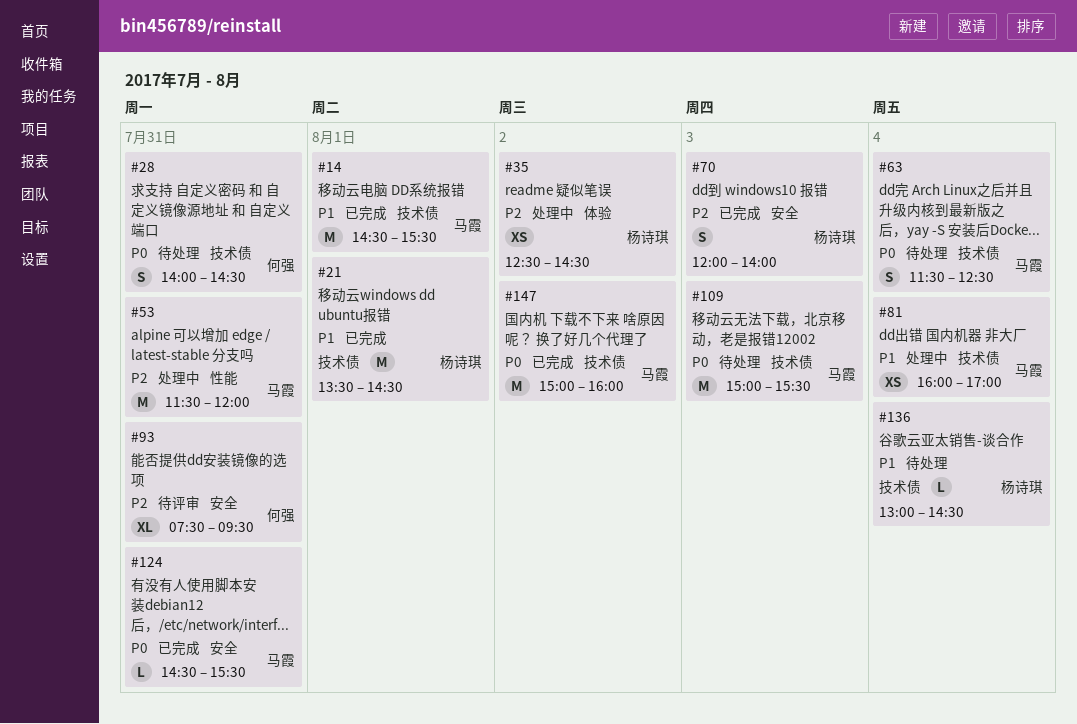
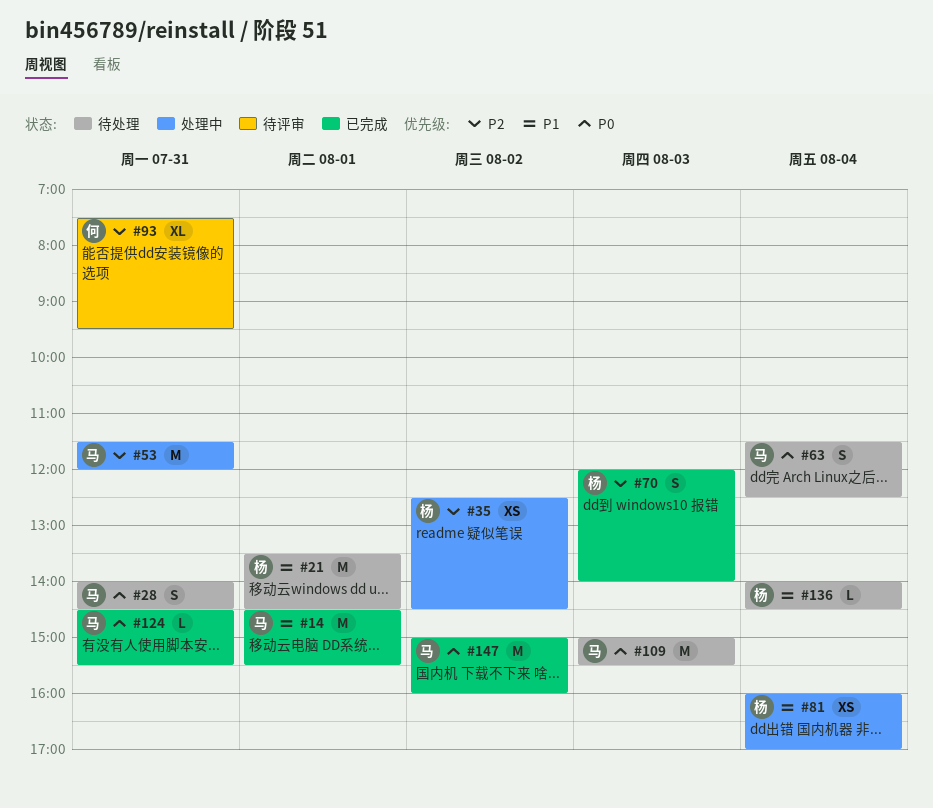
#21, status: 已完成 -> 待处理
#28, owner: 何强 -> 马霞
#81, owner: 马霞 -> 杨诗琪
#136, begins: 13:00 -> 14:00

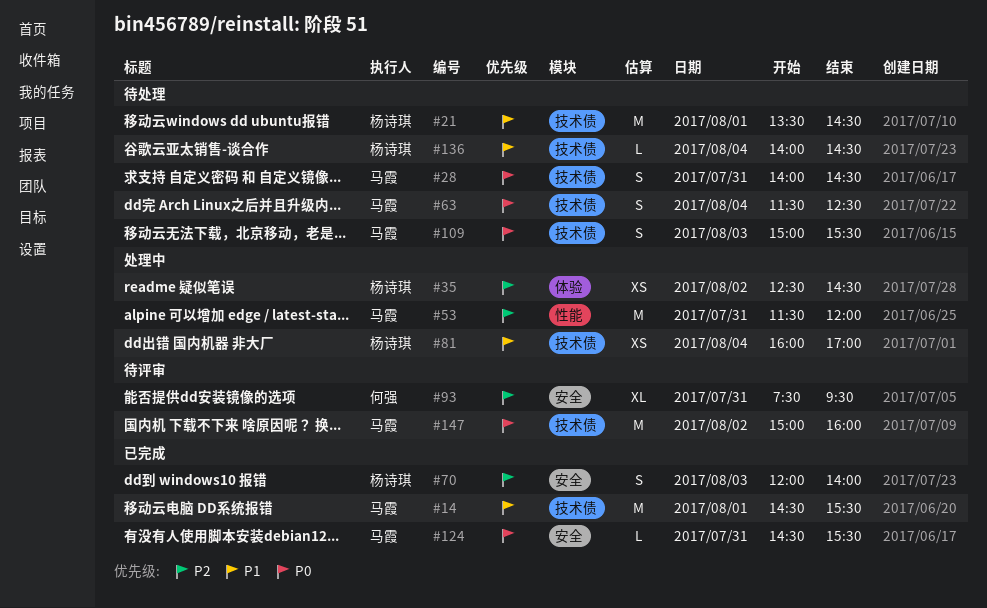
#109, estimate: M -> S
#147, status: 已完成 -> 待评审

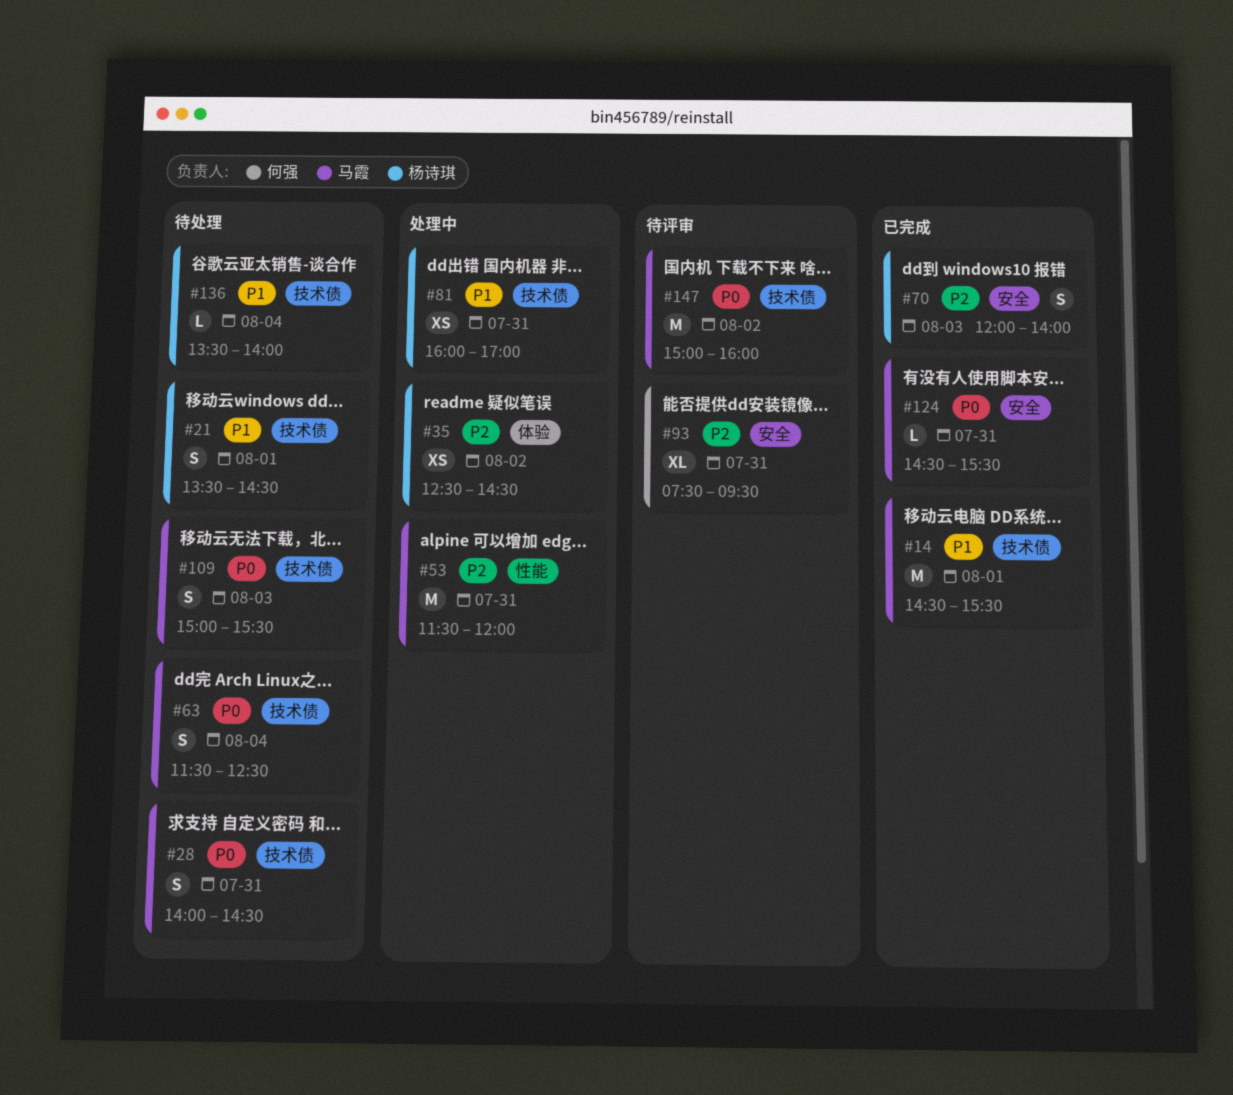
#21, estimate: M -> S
#81, day: Aug 4 -> Jul 31
#136, begins: 14:00 -> 13:30
#136, ends: 14:30 -> 14:00

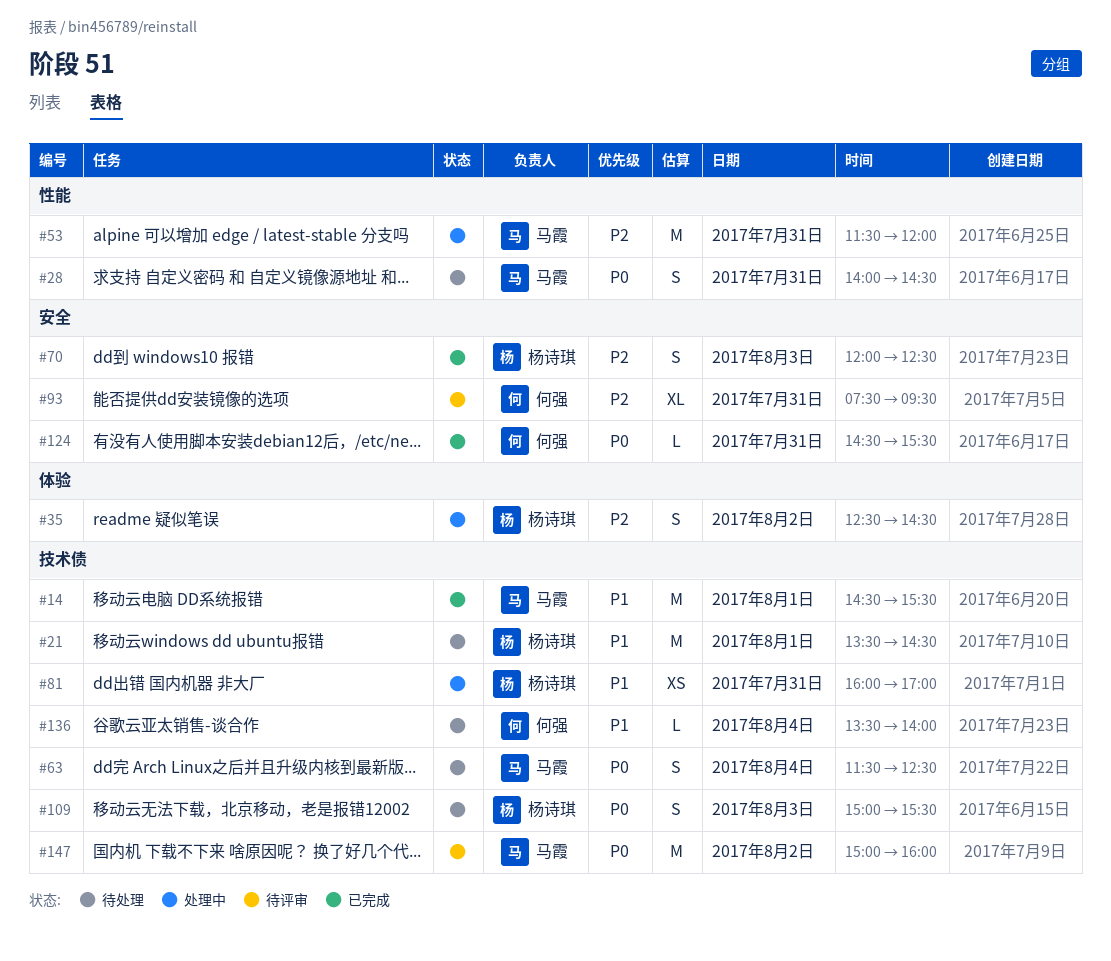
#21, estimate: S -> M
#28, label: 技术债 -> 性能
#35, estimate: XS -> S
#70, ends: 14:00 -> 12:30
#109, owner: 马霞 -> 杨诗琪
#124, owner: 马霞 -> 何强
#136, owner: 杨诗琪 -> 何强

